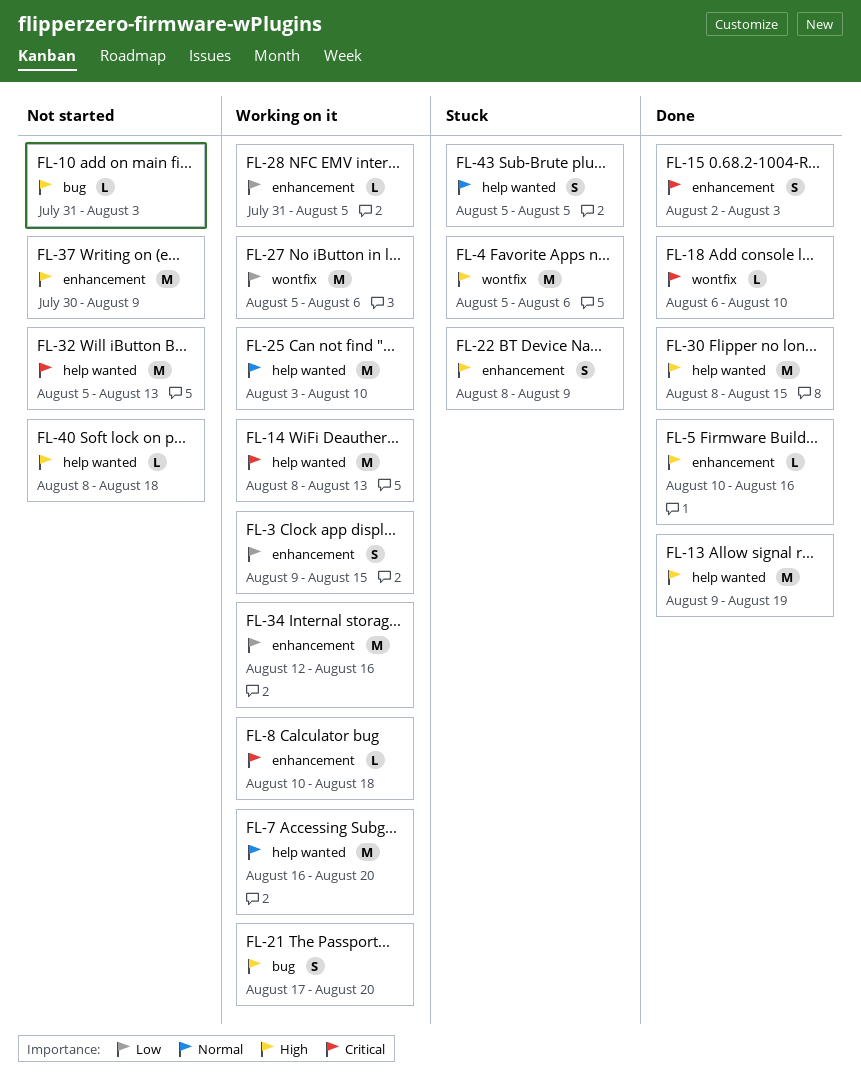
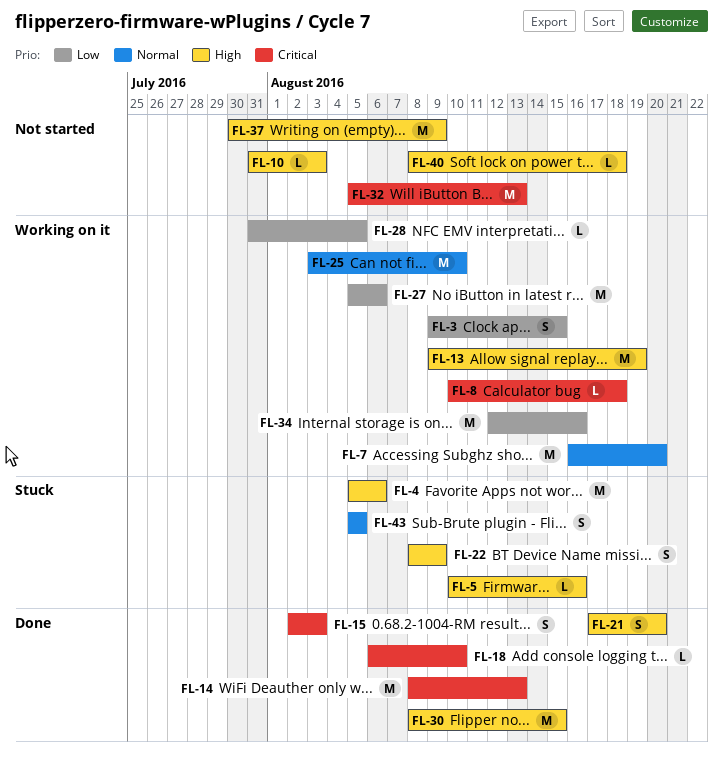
FL-5, status: Done -> Stuck
FL-13, status: Done -> Working on it
FL-14, status: Working on it -> Done
FL-21, status: Working on it -> Done

